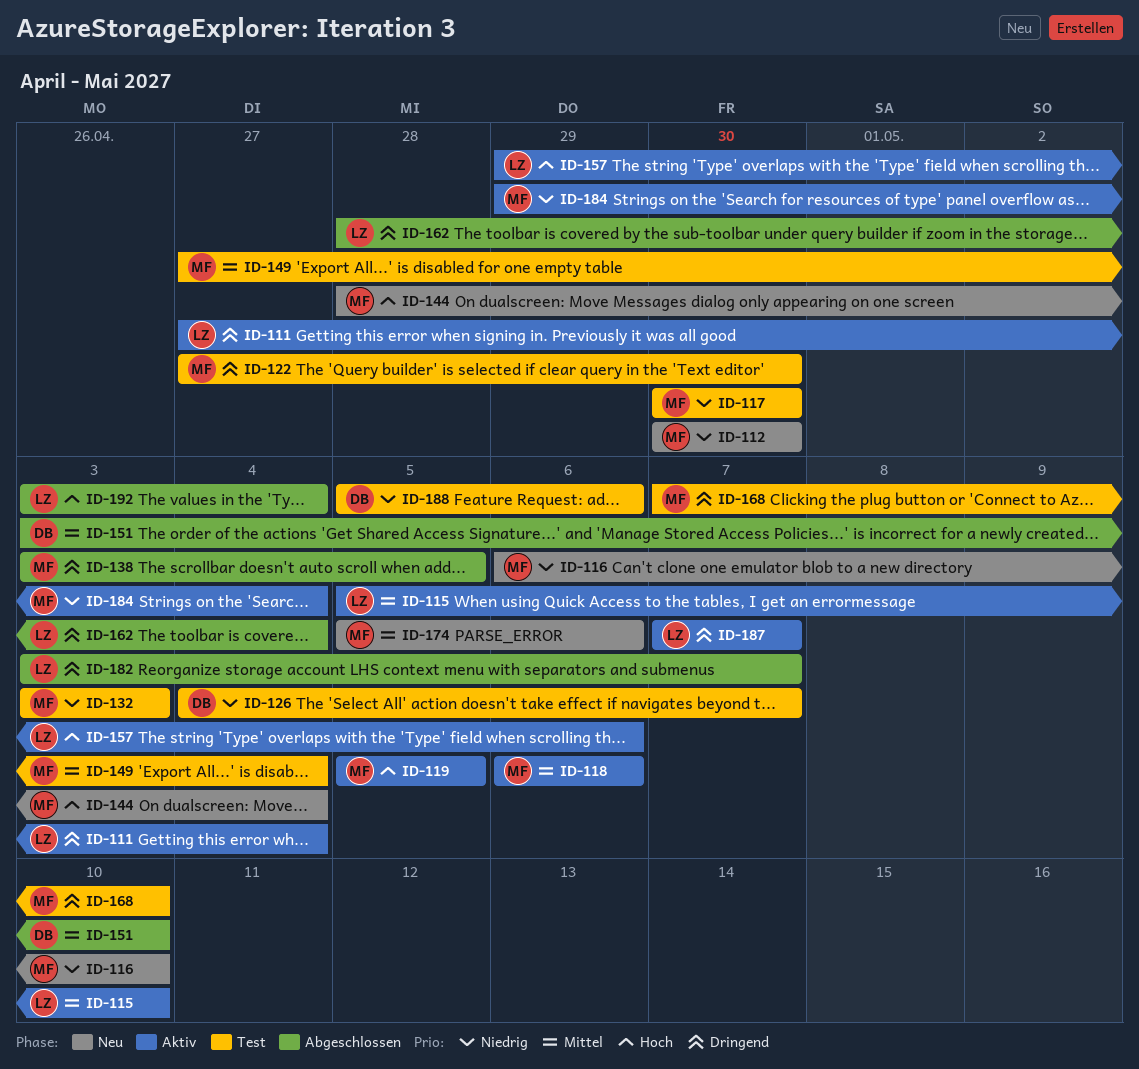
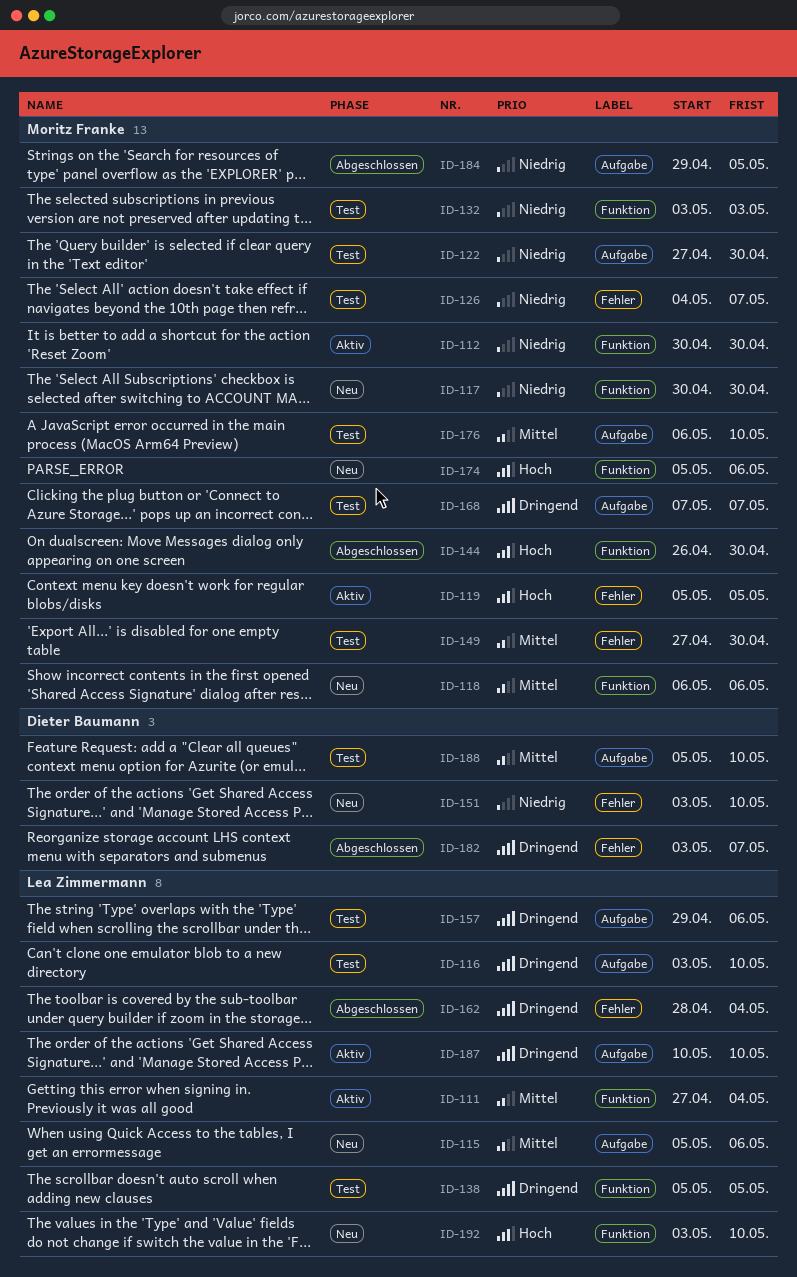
ID-111, priority: Dringend -> Mittel
ID-112, status: Neu -> Aktiv
ID-115, status: Aktiv -> Neu
ID-115, due: May 10 -> May 6
ID-116, status: Neu -> Test
ID-116, owner: Moritz Franke -> Lea Zimmermann
ID-116, priority: Niedrig -> Dringend
ID-116, start: May 6 -> May 3
ID-117, status: Test -> Neu
ID-118, status: Aktiv -> Neu
ID-122, priority: Dringend -> Niedrig
ID-126, owner: Dieter Baumann -> Moritz Franke
ID-138, status: Abgeschlossen -> Test
ID-138, owner: Moritz Franke -> Lea Zimmermann
ID-138, start: May 3 -> May 5
ID-144, status: Neu -> Abgeschlossen
ID-144, start: Apr 28 -> Apr 26
ID-144, due: May 4 -> Apr 30
ID-149, due: May 4 -> Apr 30
ID-151, status: Abgeschlossen -> Neu
ID-151, priority: Mittel -> Niedrig
ID-157, status: Aktiv -> Test
ID-157, priority: Hoch -> Dringend
ID-168, due: May 10 -> May 7
ID-174, priority: Mittel -> Hoch
ID-176: none -> present
ID-182, owner: Lea Zimmermann -> Dieter Baumann
ID-184, status: Aktiv -> Abgeschlossen
ID-184, due: May 4 -> May 5
ID-187, start: May 7 -> May 10
ID-187, due: May 7 -> May 10
ID-188, priority: Niedrig -> Mittel
ID-188, due: May 6 -> May 10
ID-192, status: Abgeschlossen -> Neu
ID-192, due: May 4 -> May 10

